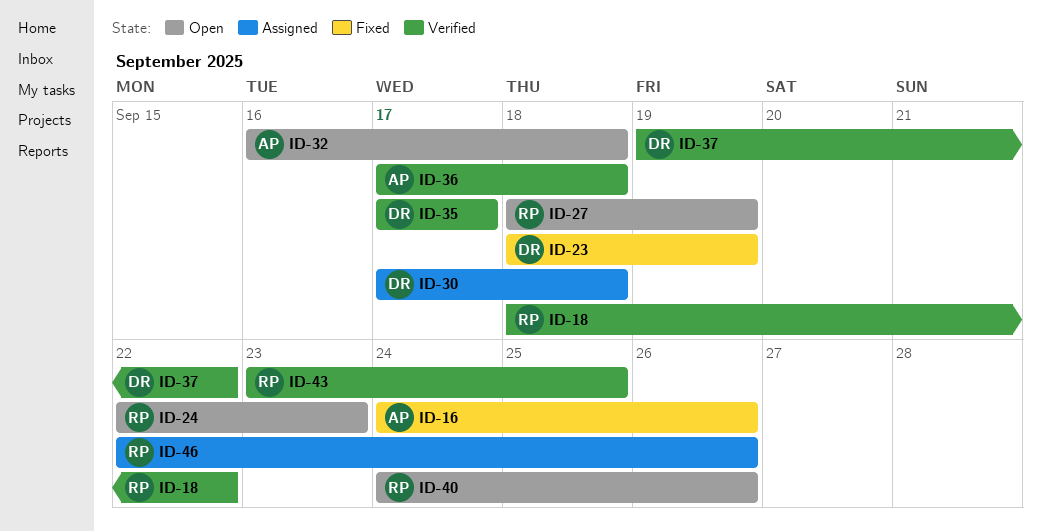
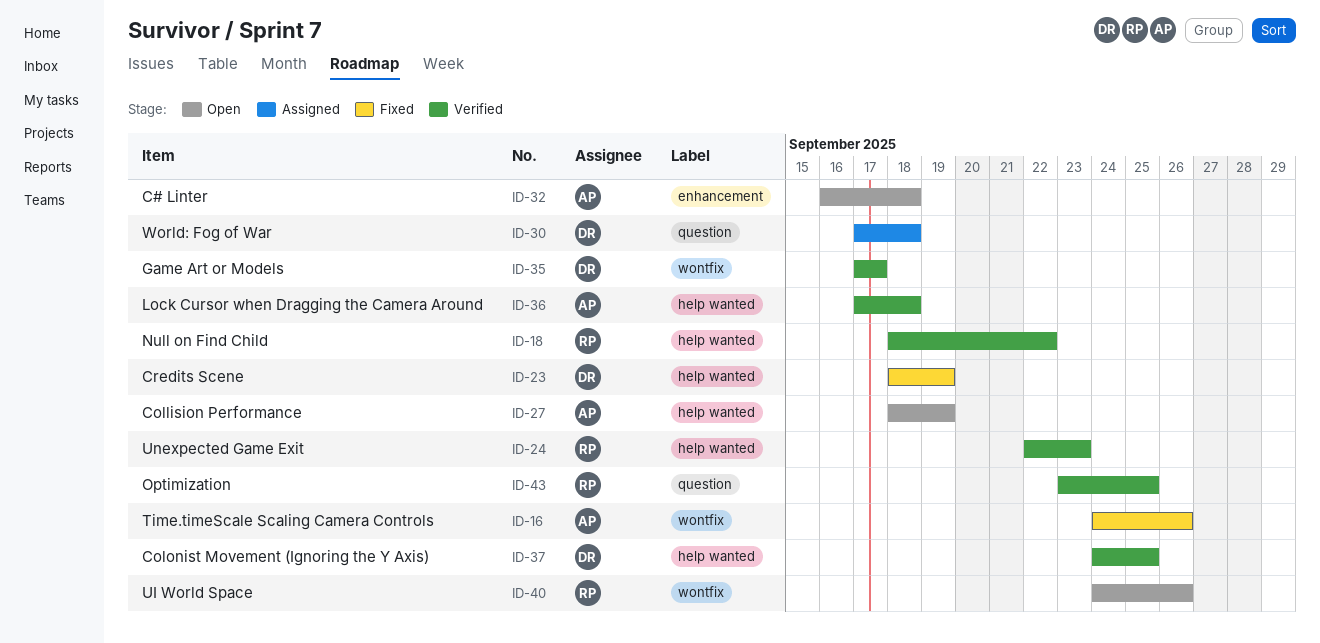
ID-24, status: Open -> Verified
ID-27, owner: RP -> AP
ID-37, start: Sep 19 -> Sep 24
ID-37, due: Sep 22 -> Sep 25
ID-46: present -> none

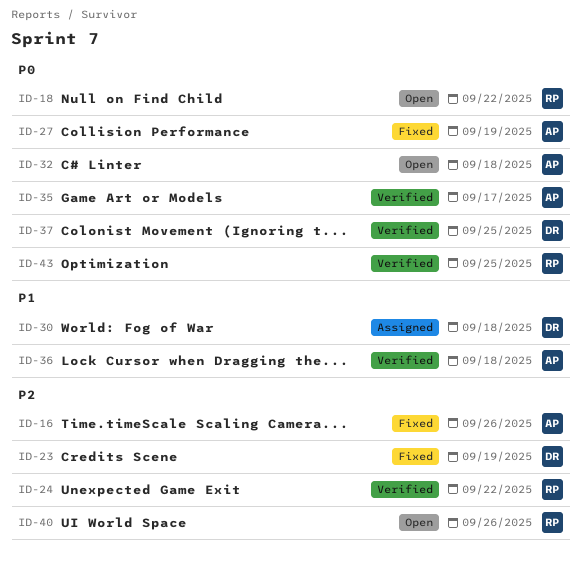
ID-18, status: Verified -> Open
ID-24, due: Sep 23 -> Sep 22
ID-27, status: Open -> Fixed
ID-35, owner: DR -> AP

